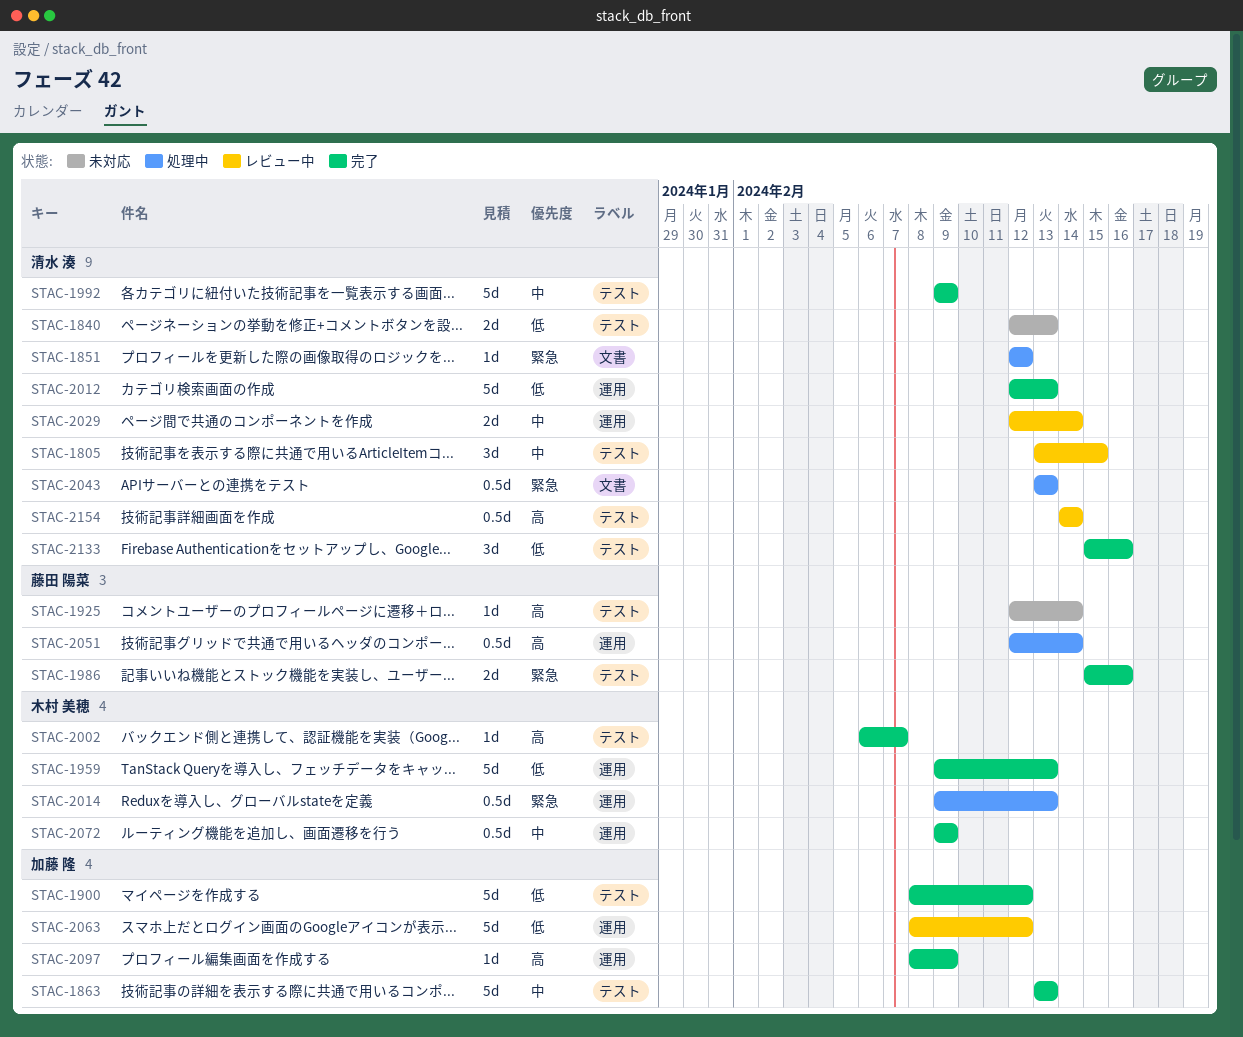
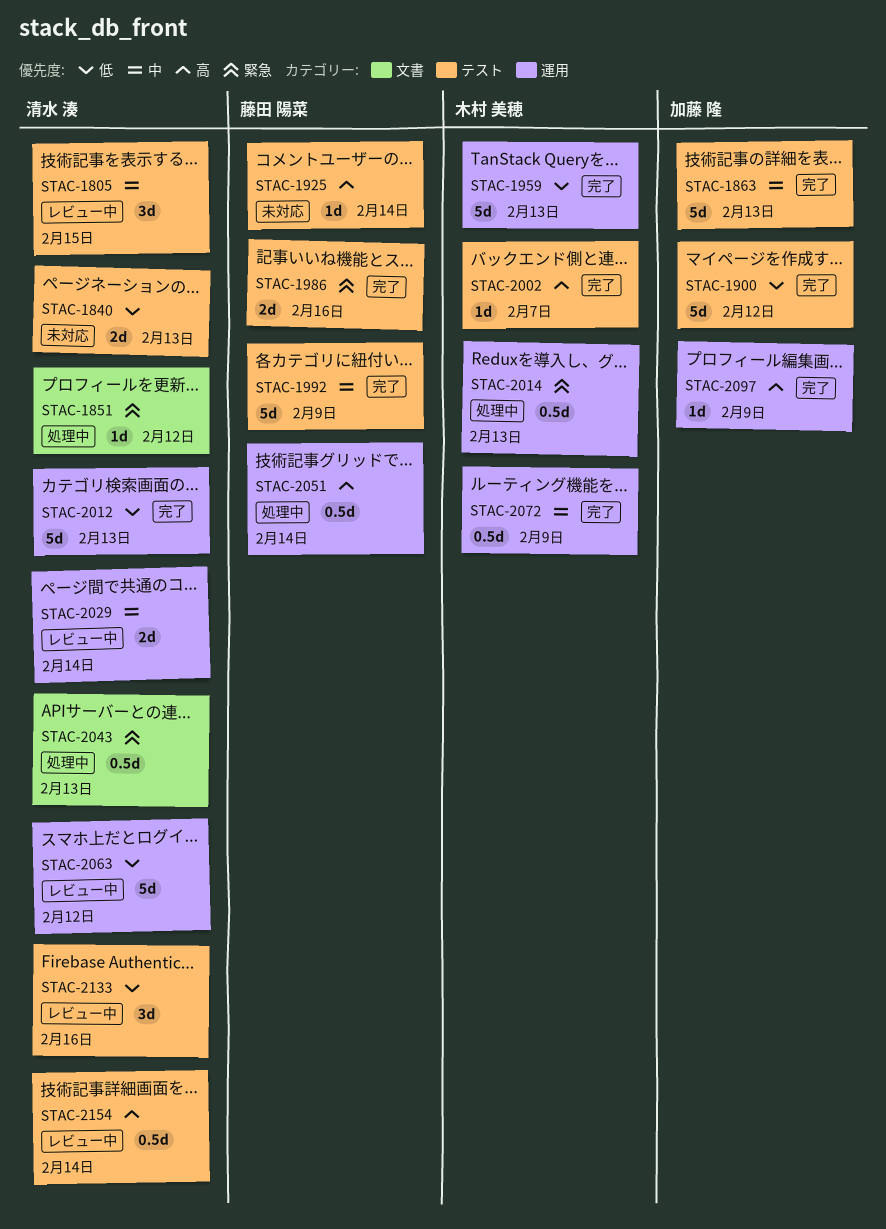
STAC-1992, owner: 清水 湊 -> 藤田 陽菜
STAC-2063, owner: 加藤 隆 -> 清水 湊
STAC-2133, status: 完了 -> レビュー中

